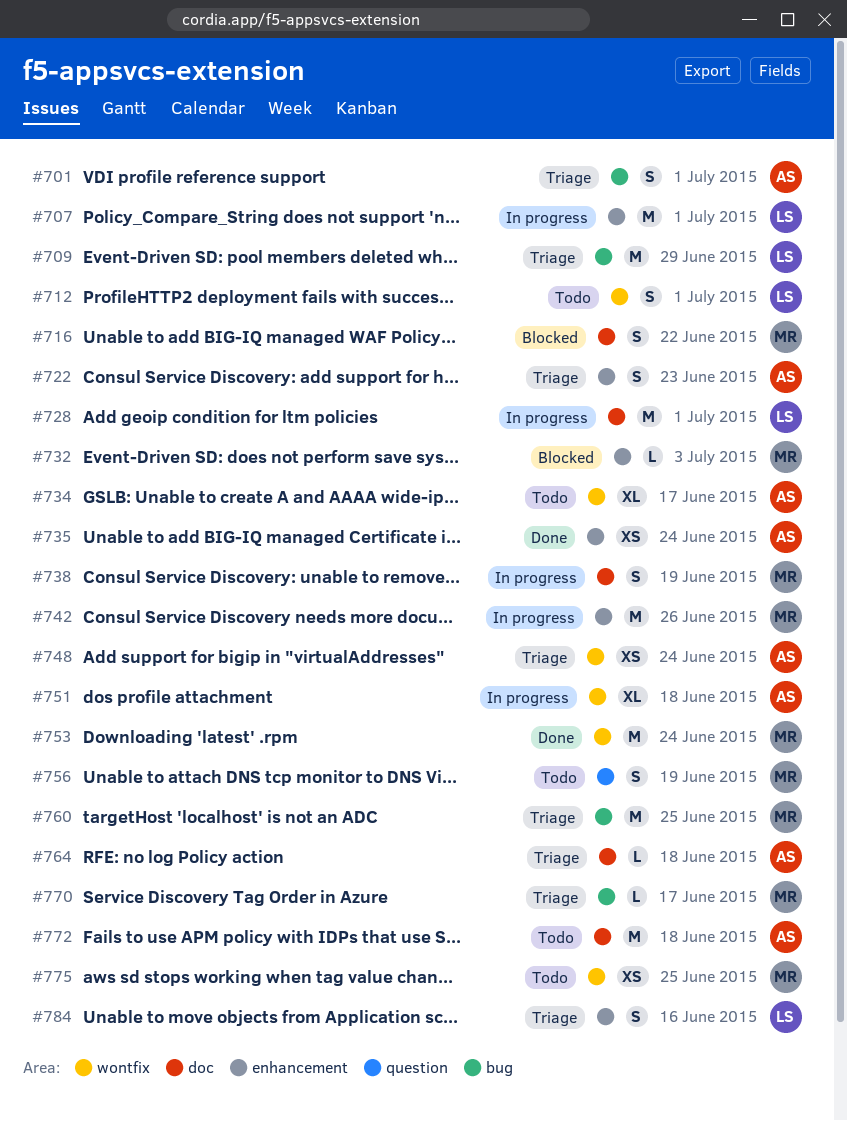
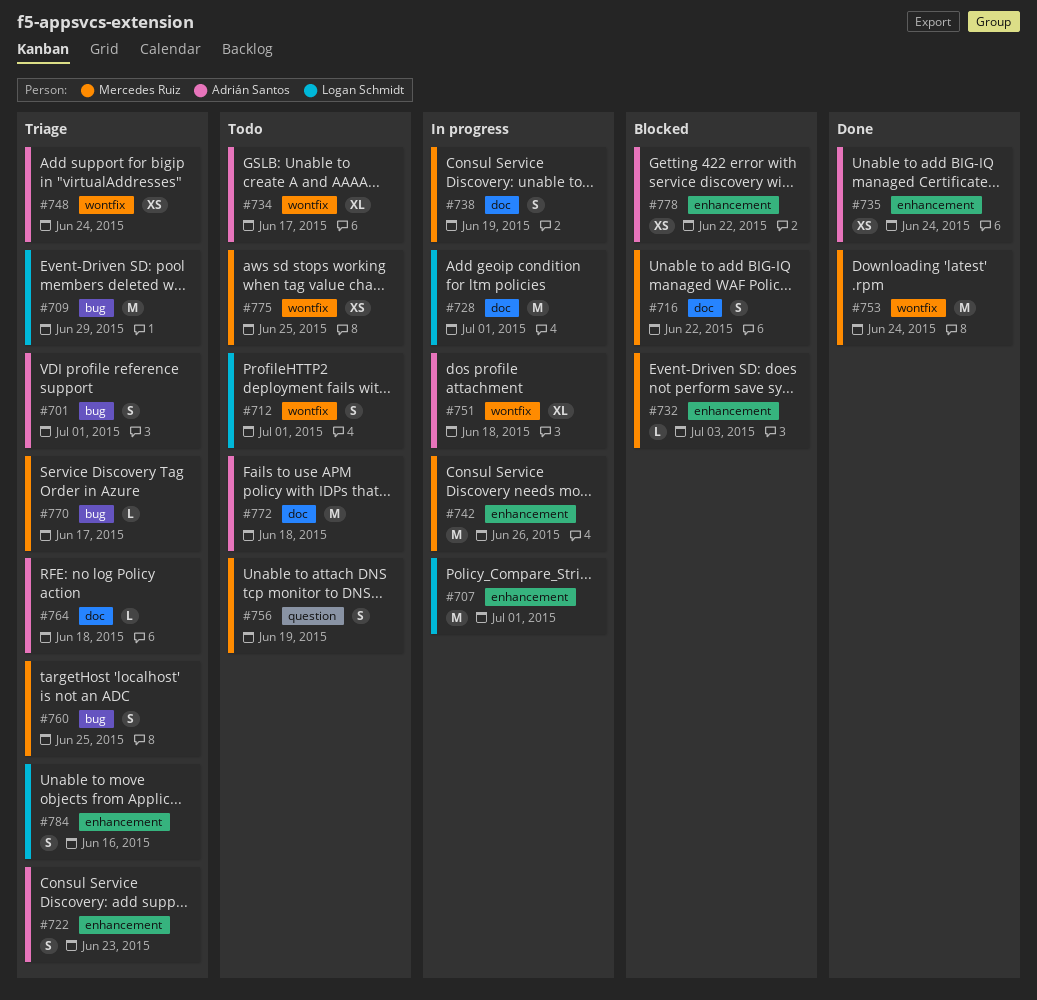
#760, estimate: M -> S
#778: none -> present

